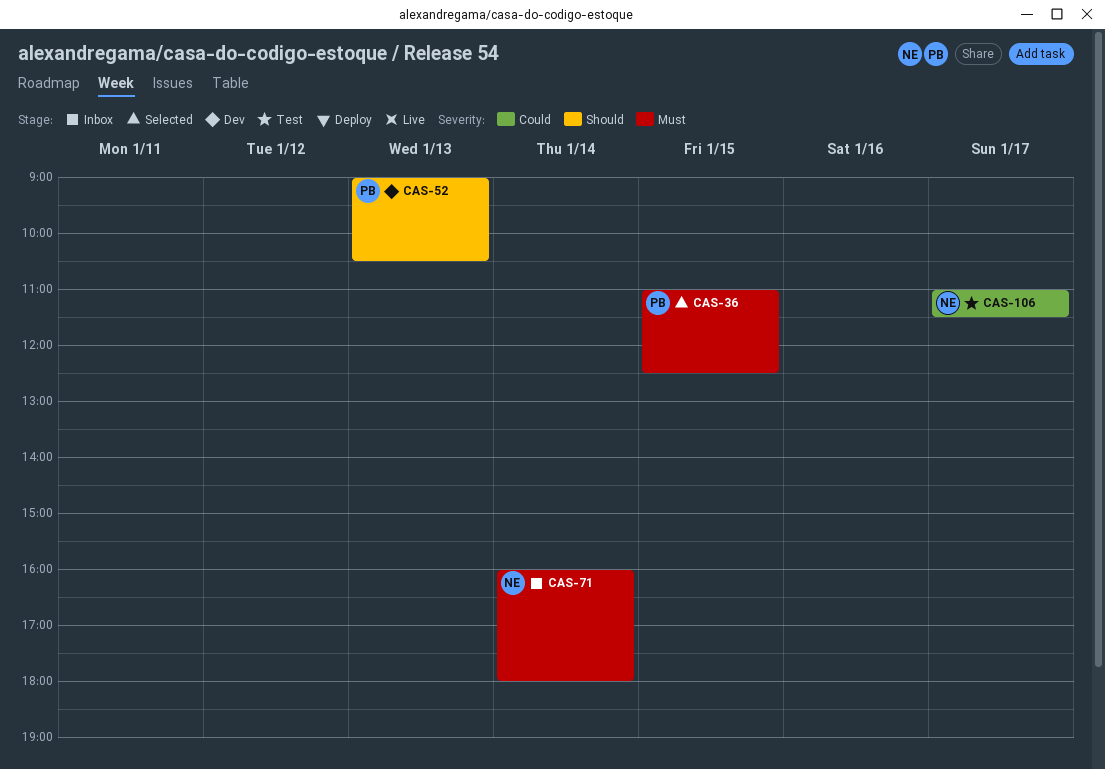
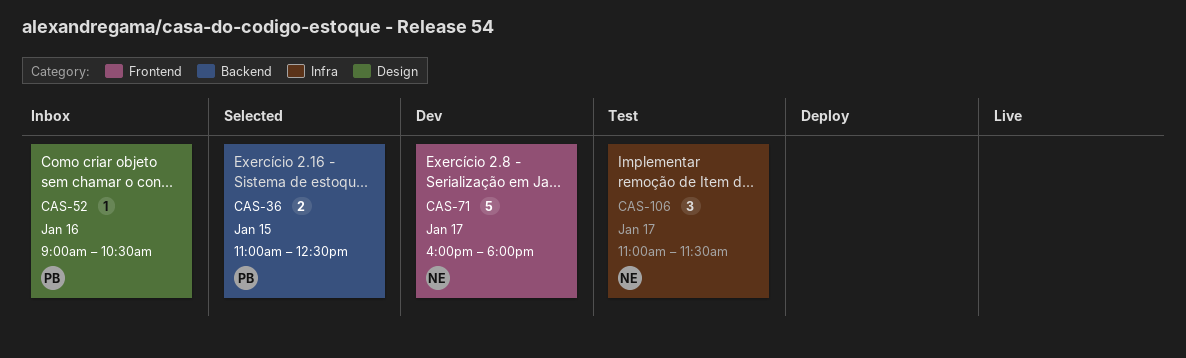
CAS-52, status: Dev -> Inbox
CAS-52, day: Jan 13 -> Jan 16
CAS-71, status: Inbox -> Dev
CAS-71, day: Jan 14 -> Jan 17

